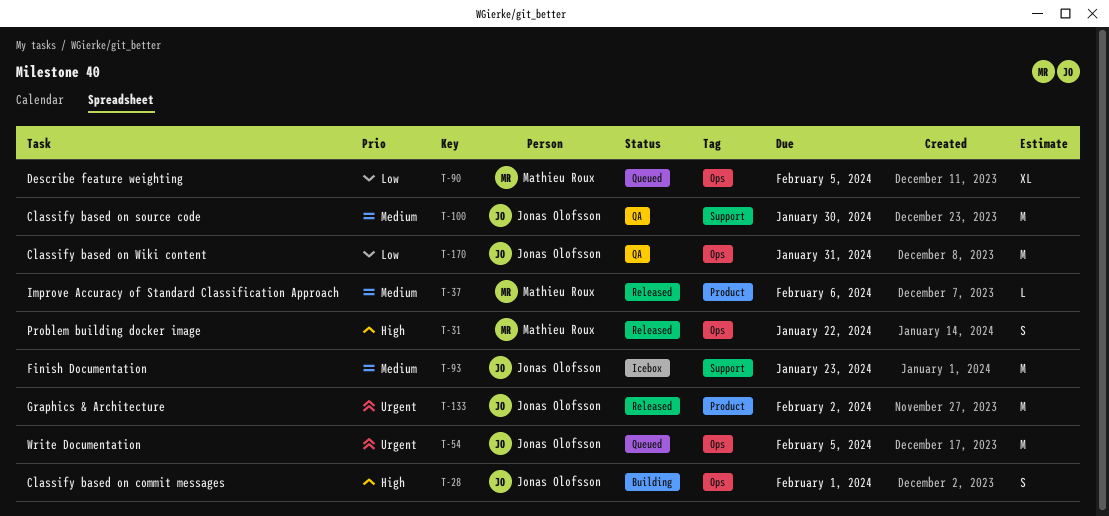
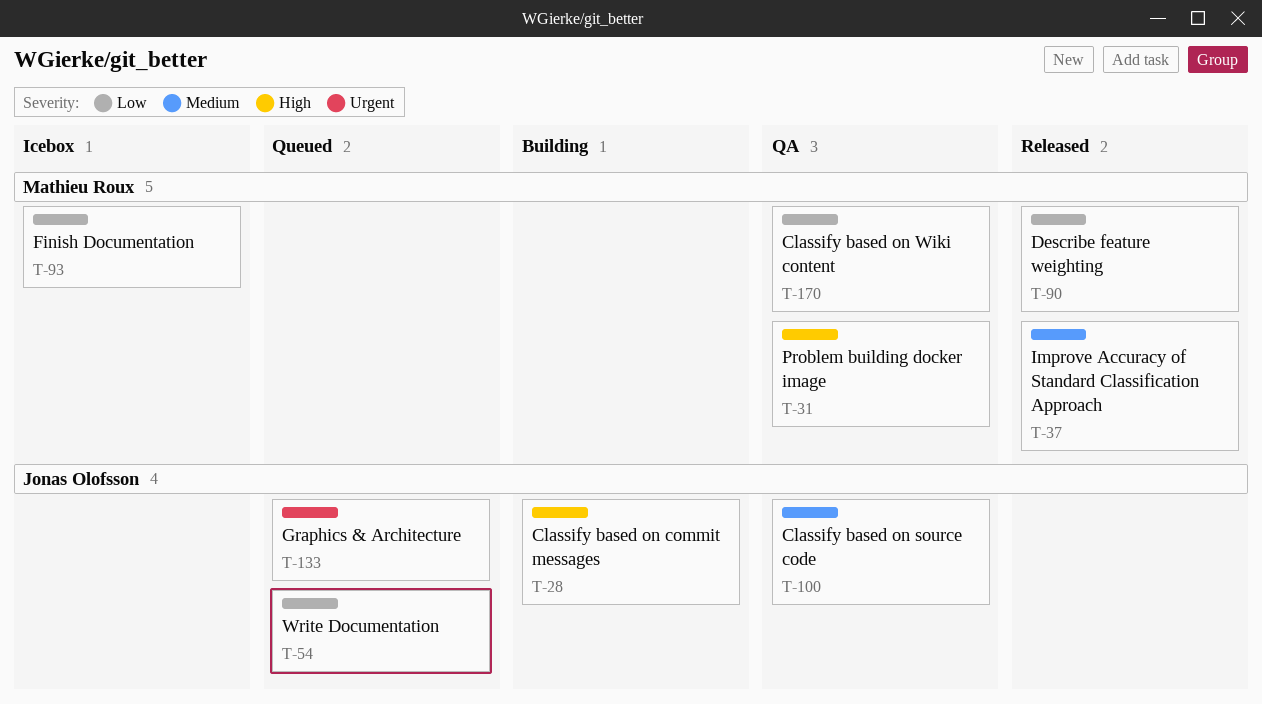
T-31, status: Released -> QA
T-54, priority: Urgent -> Low
T-90, status: Queued -> Released
T-93, owner: Jonas Olofsson -> Mathieu Roux
T-93, priority: Medium -> Low
T-133, status: Released -> Queued
T-170, owner: Jonas Olofsson -> Mathieu Roux

